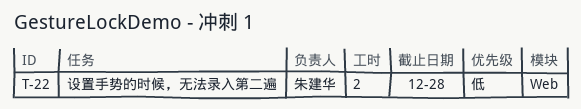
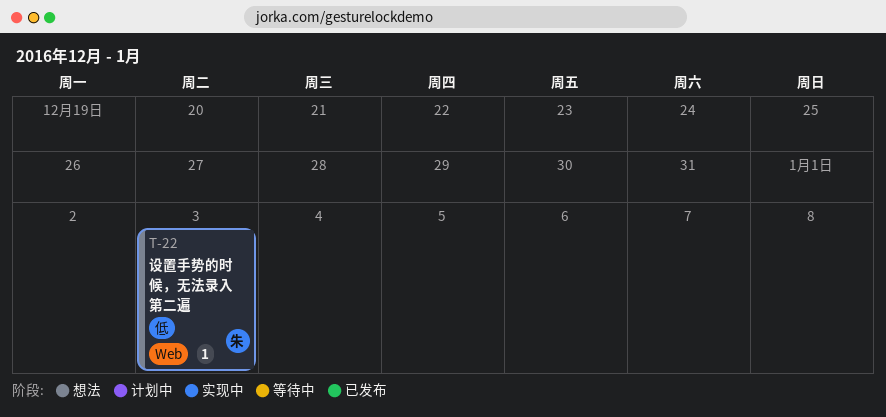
T-22, estimate: 2 -> 1
T-22, due: Dec 28 -> Jan 3

